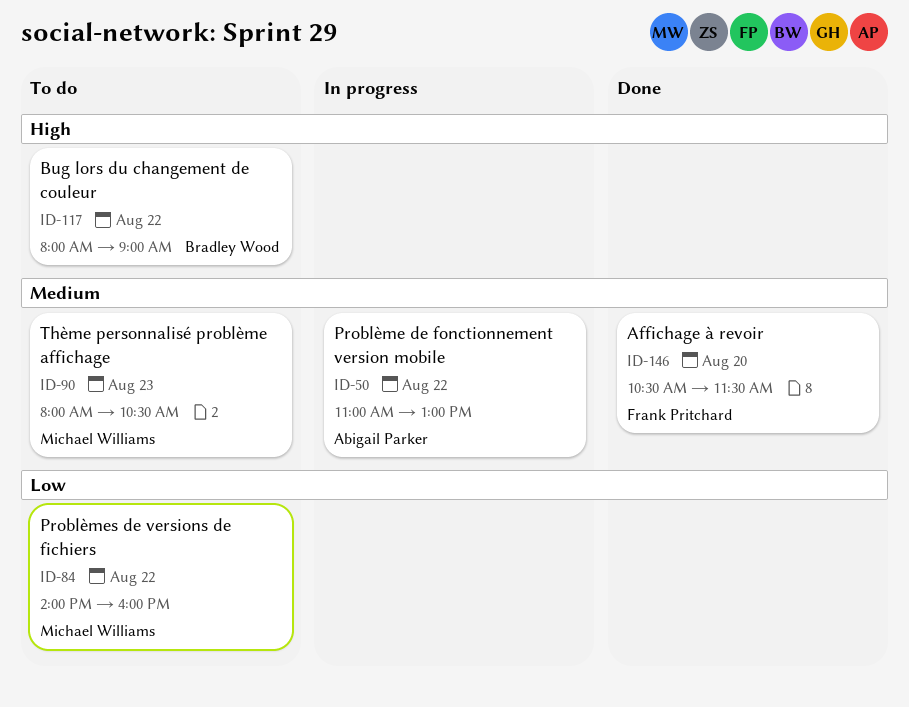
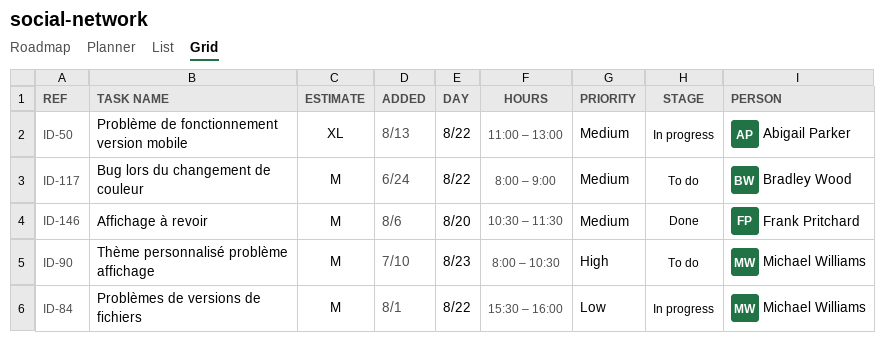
ID-84, status: To do -> In progress
ID-84, begins: 14:00 -> 15:30
ID-90, priority: Medium -> High
ID-117, priority: High -> Medium

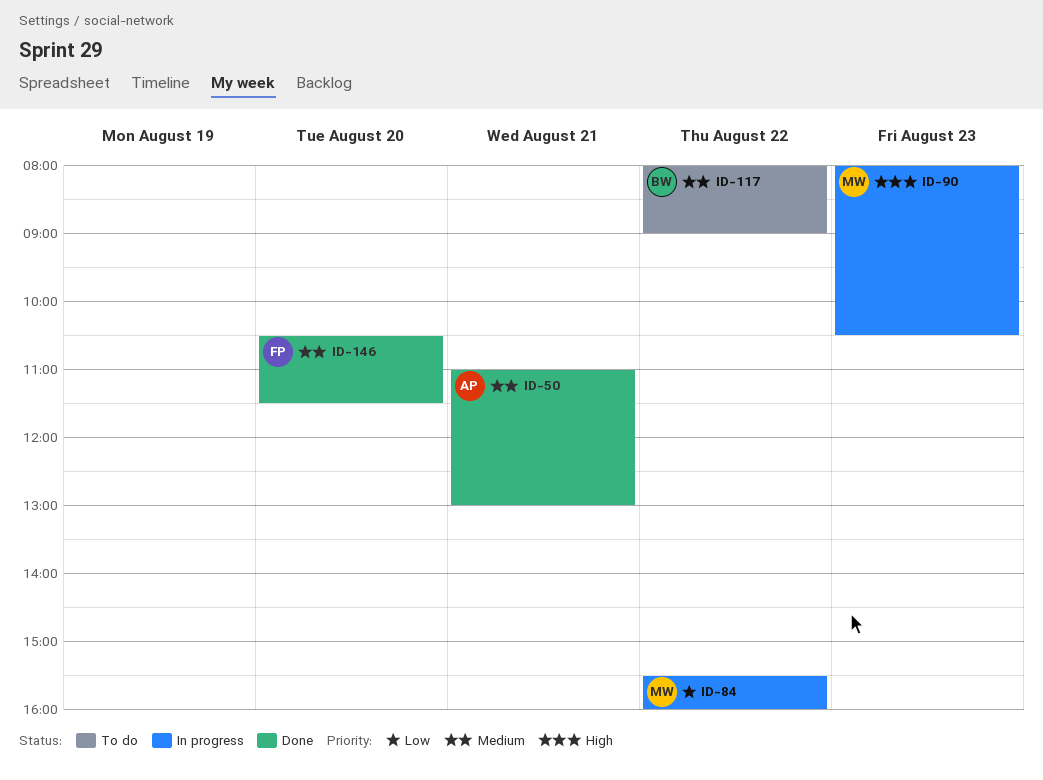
ID-50, status: In progress -> Done
ID-50, day: Aug 22 -> Aug 21
ID-90, status: To do -> In progress

